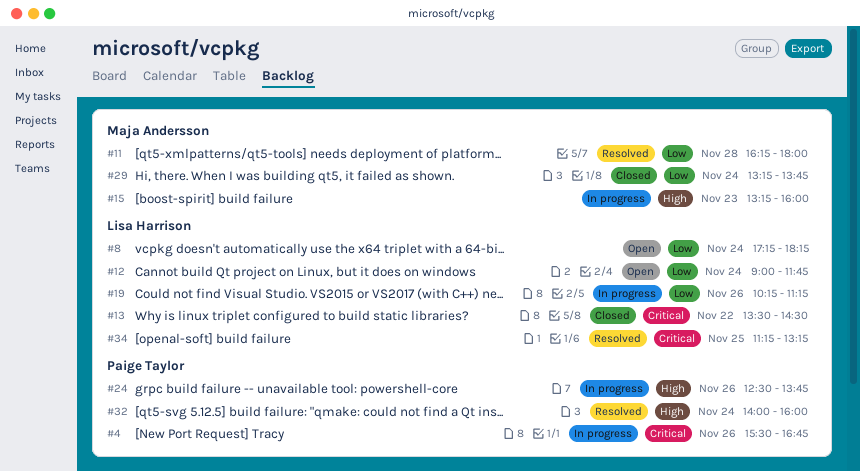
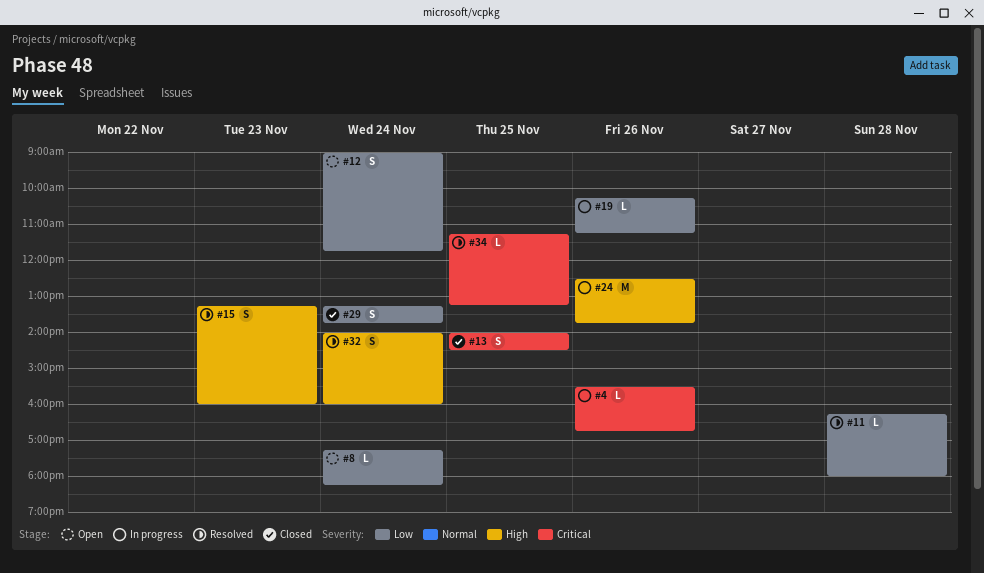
#13, day: Nov 22 -> Nov 25
#13, begins: 13:30 -> 14:00
#15, status: In progress -> Resolved

